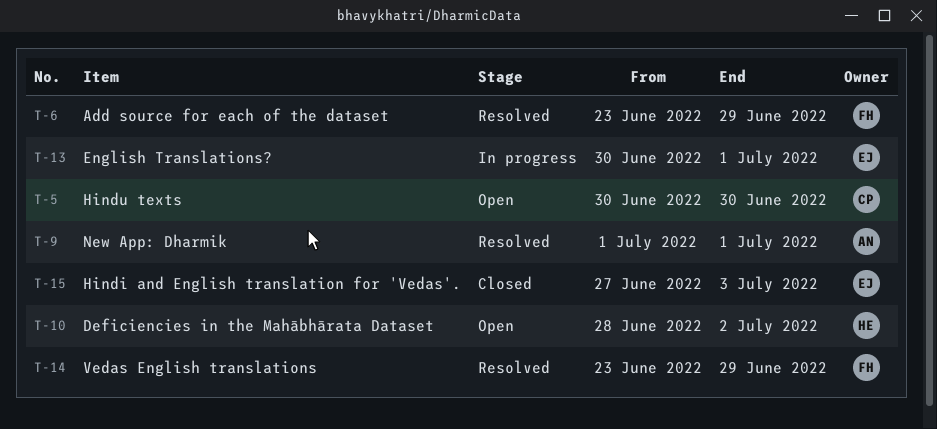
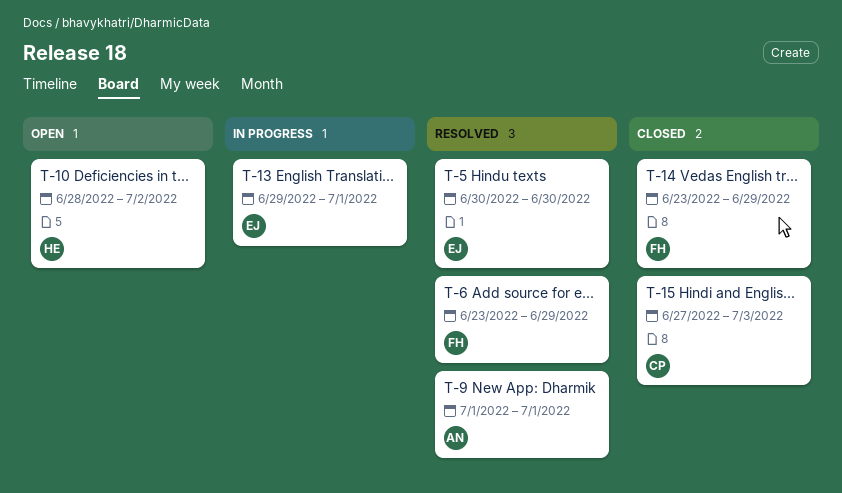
T-5, status: Open -> Resolved
T-5, owner: CP -> EJ
T-13, start: Jun 30 -> Jun 29
T-14, status: Resolved -> Closed
T-15, owner: EJ -> CP

